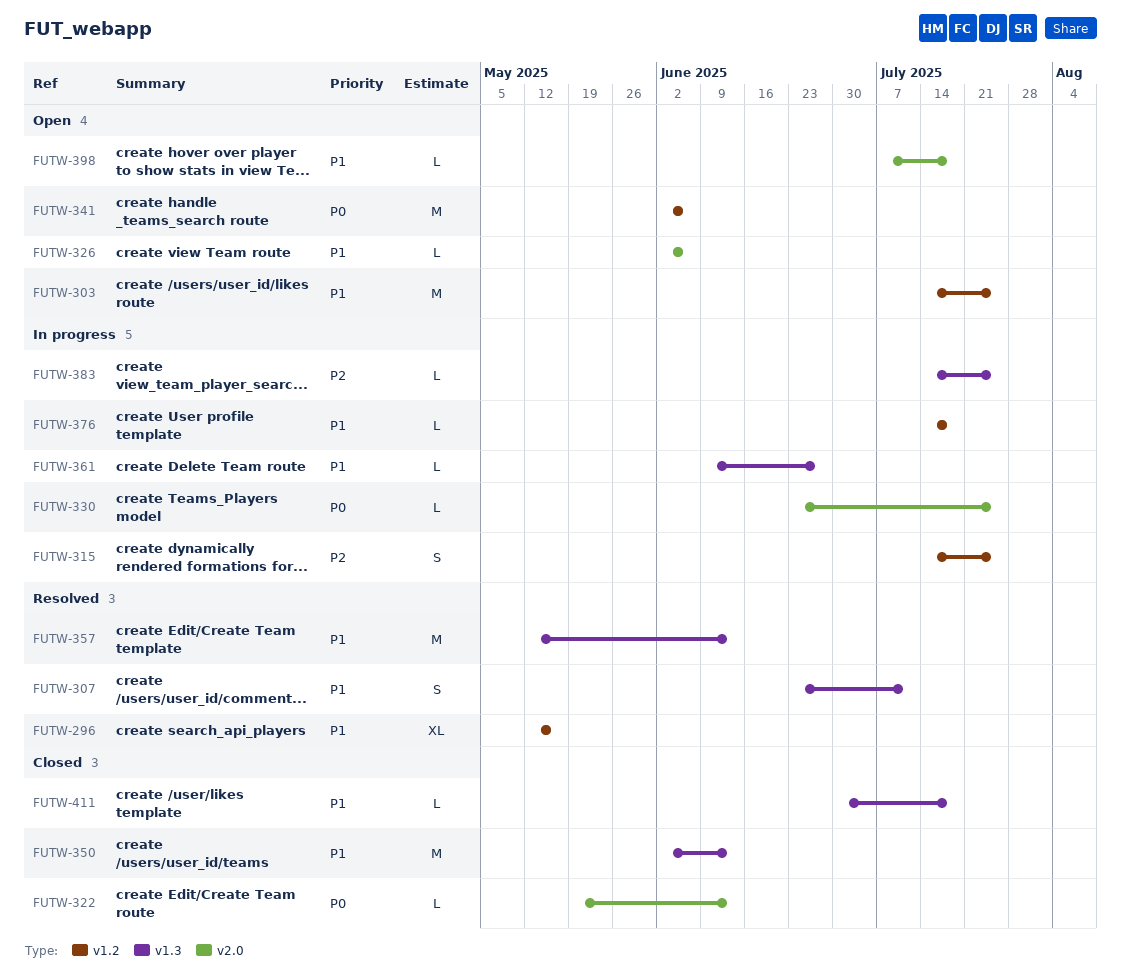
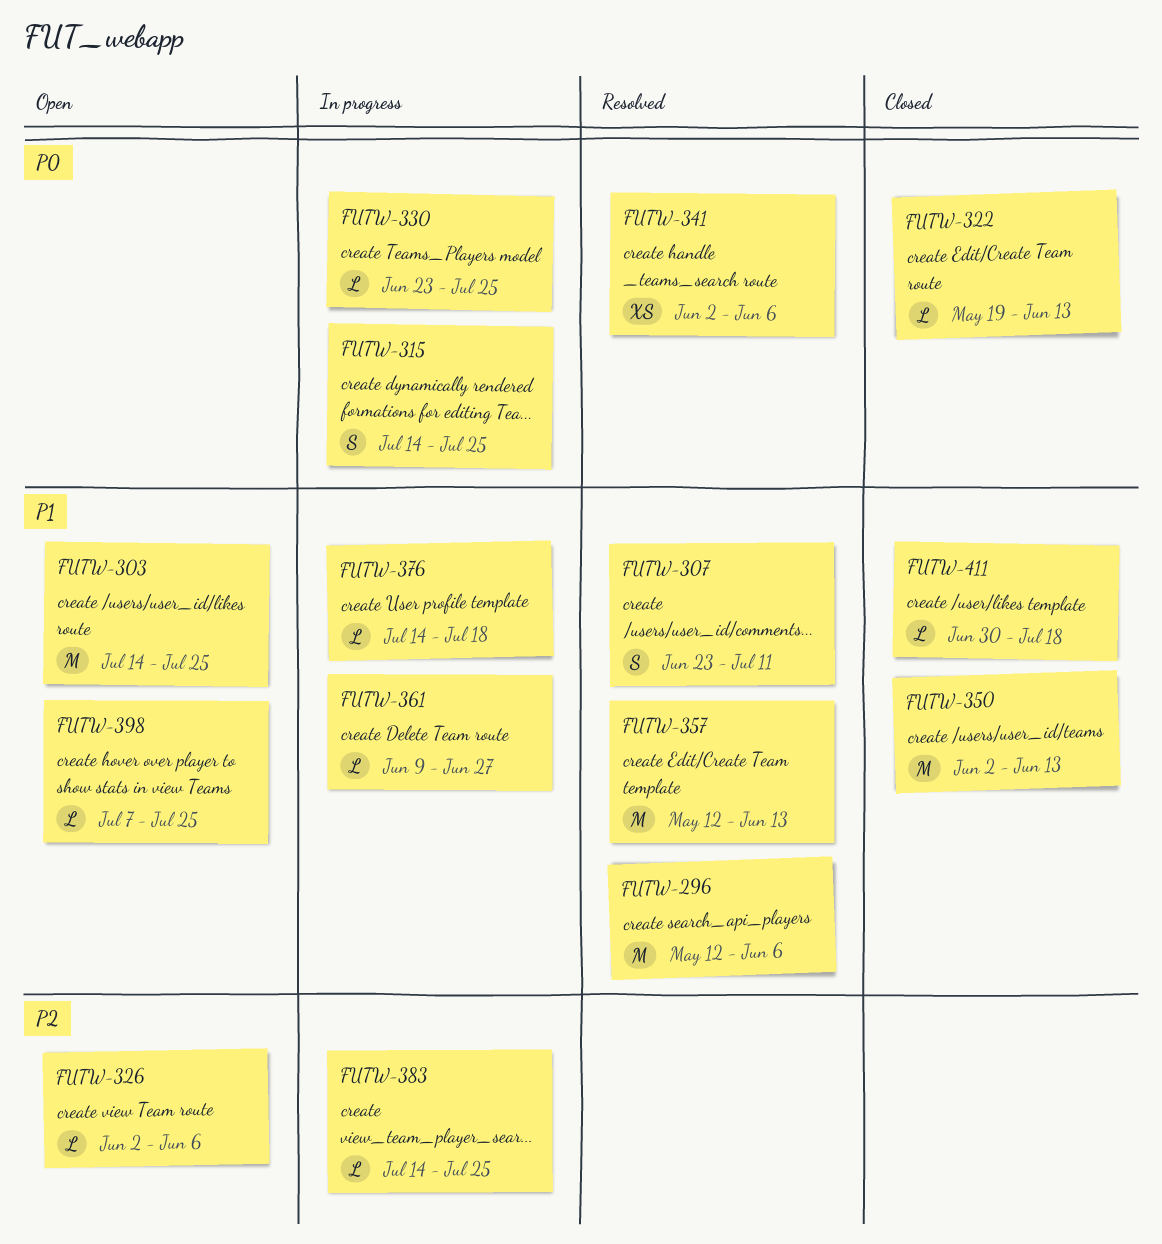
FUTW-296, estimate: XL -> M
FUTW-296, due: May 16 -> Jun 6
FUTW-315, priority: P2 -> P0
FUTW-326, priority: P1 -> P2
FUTW-341, status: Open -> Resolved
FUTW-341, estimate: M -> XS
FUTW-398, due: Jul 18 -> Jul 25

